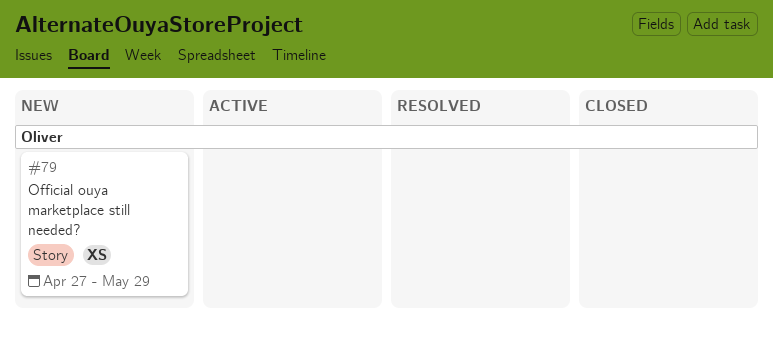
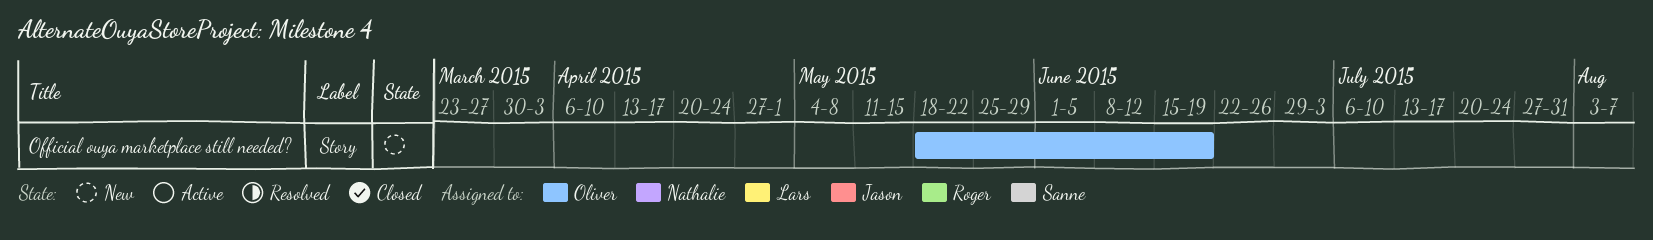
Official ouya marketplace still needed?, start: Apr 27 -> May 18
Official ouya marketplace still needed?, due: May 29 -> Jun 19

